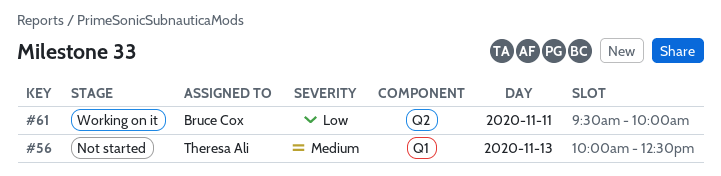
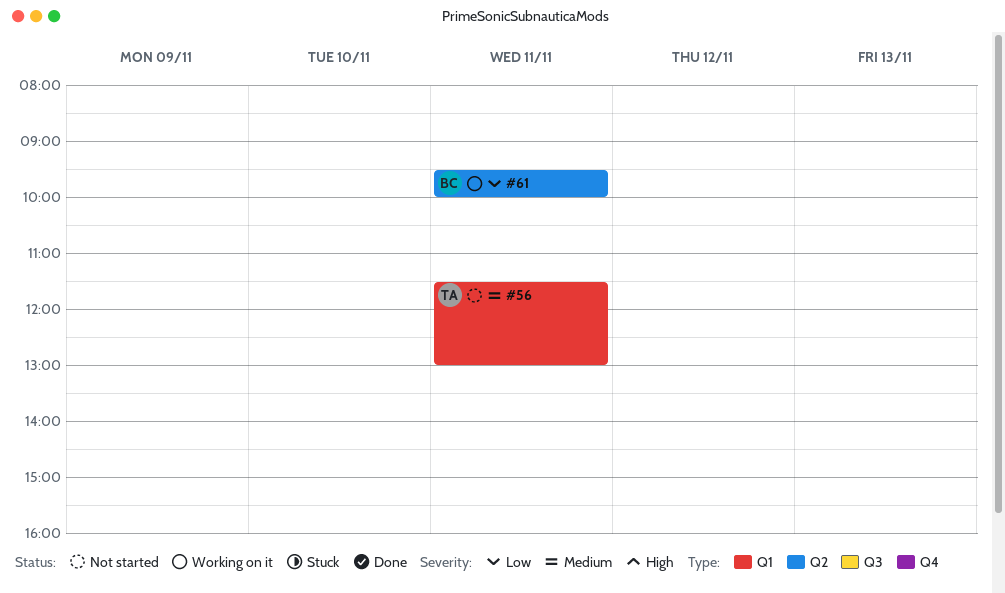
#56, day: Nov 13 -> Nov 11
#56, begins: 10:00 -> 11:30
#56, ends: 12:30 -> 13:00

